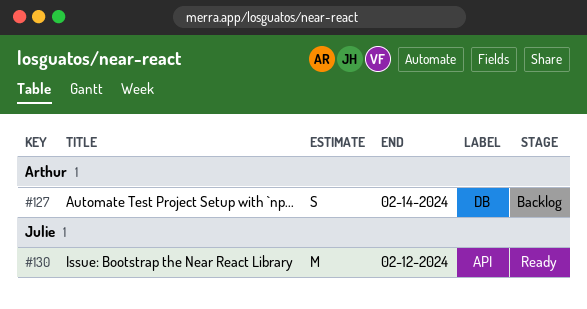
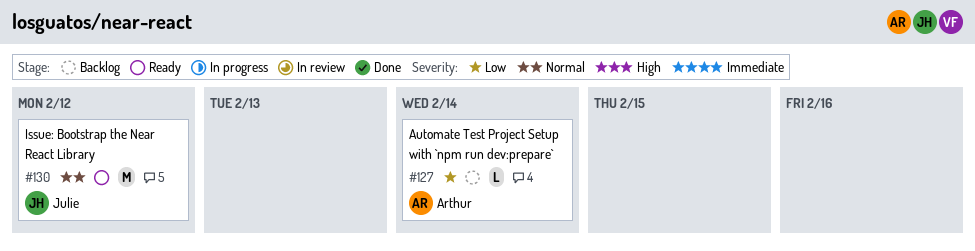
#127, estimate: S -> L

